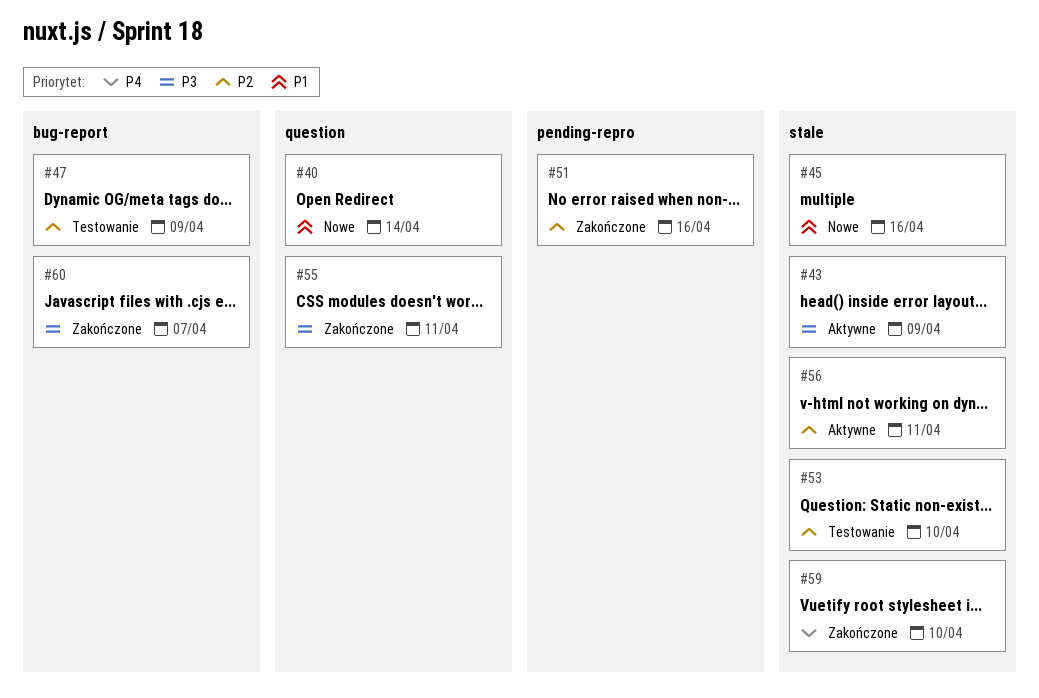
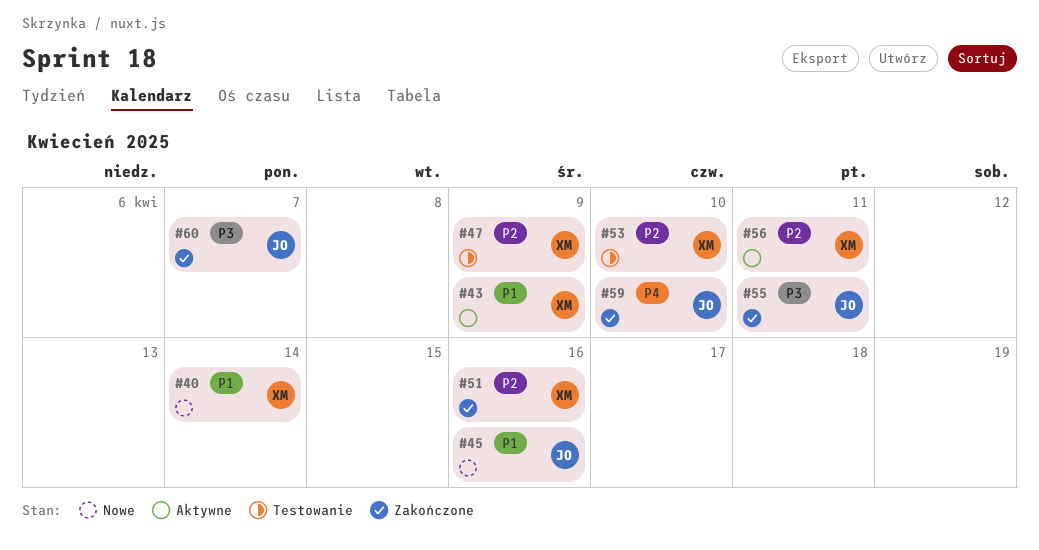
#43, priority: P3 -> P1

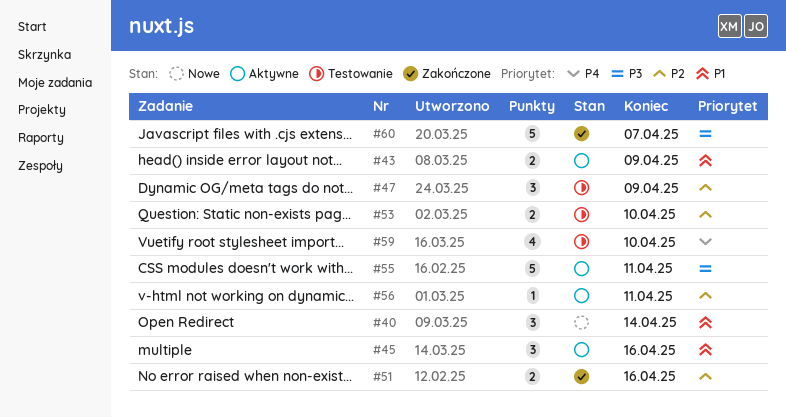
#45, status: Nowe -> Aktywne
#55, status: Zakończone -> Aktywne
#59, status: Zakończone -> Testowanie

